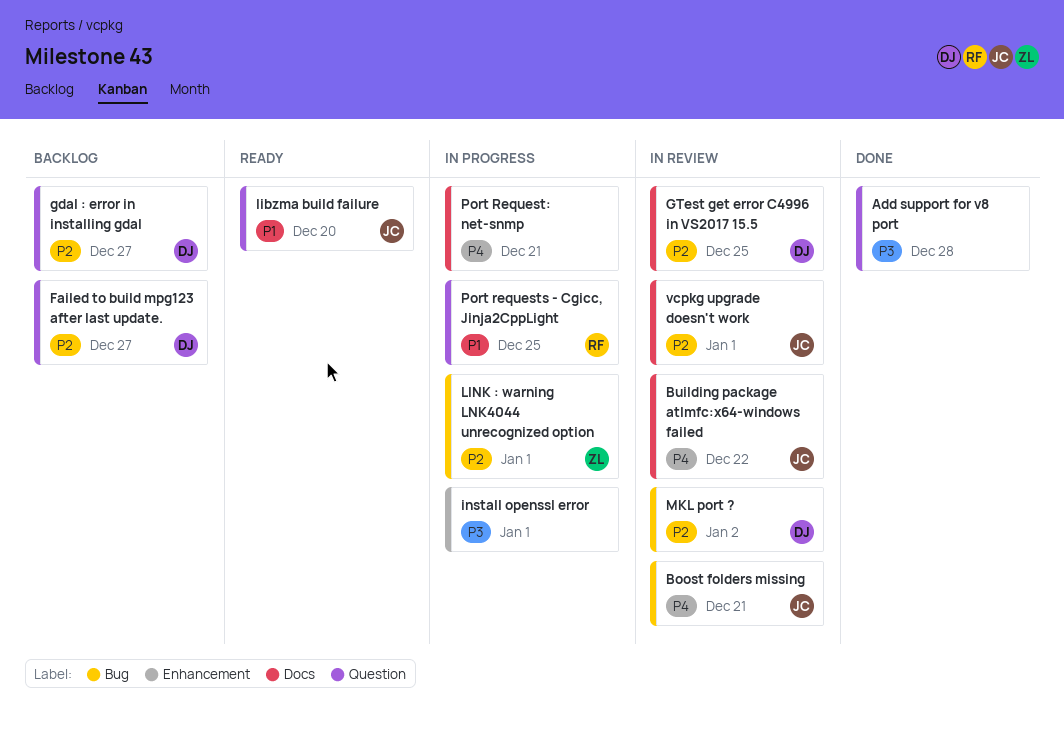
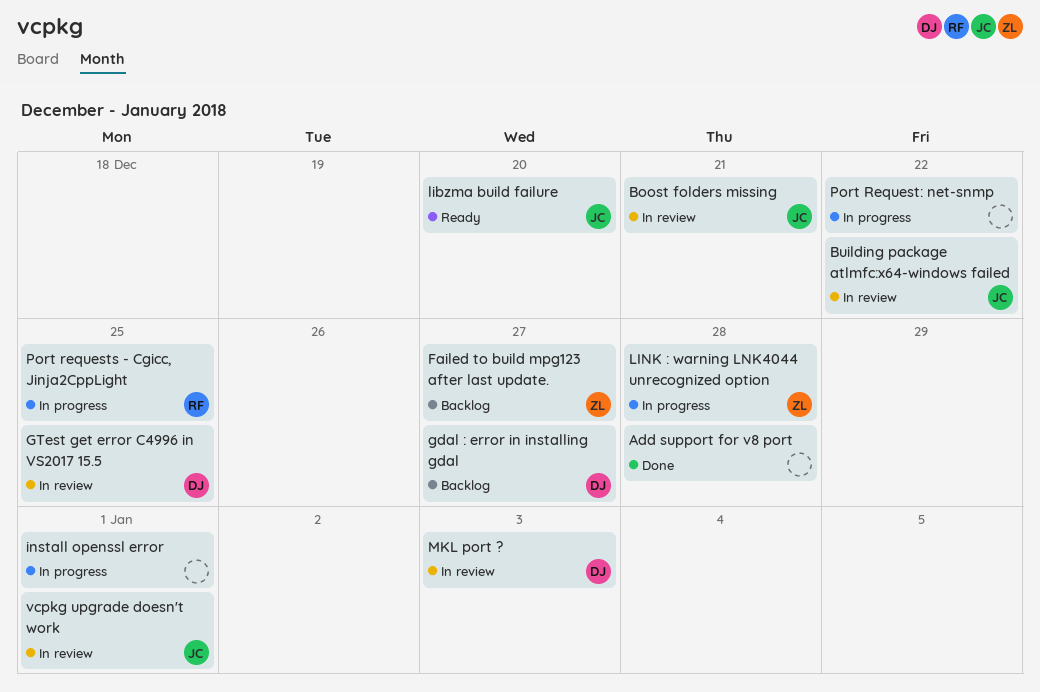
Failed to build mpg123 after last update., owner: DJ -> ZL
LINK : warning LNK4044 unrecognized option, due: Jan 1 -> Dec 28
MKL port ?, due: Jan 2 -> Jan 3
Port Request: net-snmp, due: Dec 21 -> Dec 22

